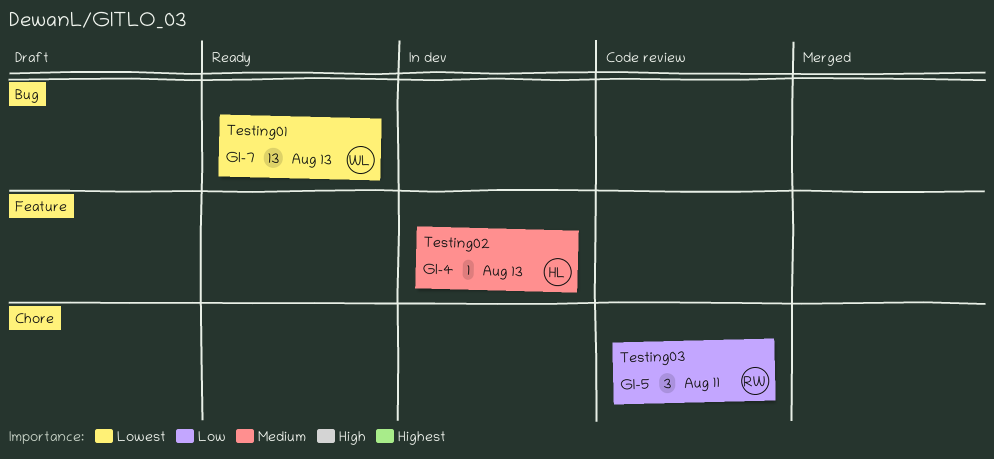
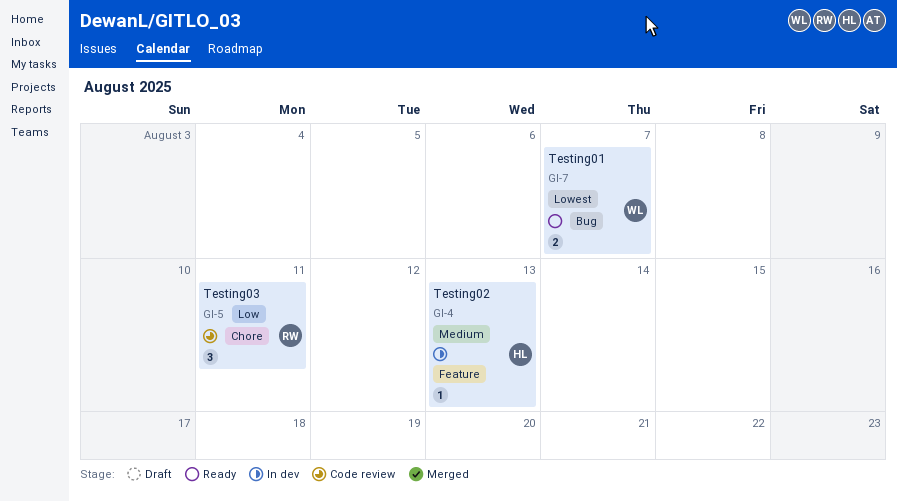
GI-7, estimate: 13 -> 2
GI-7, due: Aug 13 -> Aug 7

